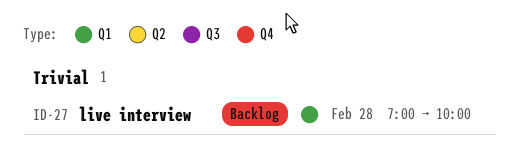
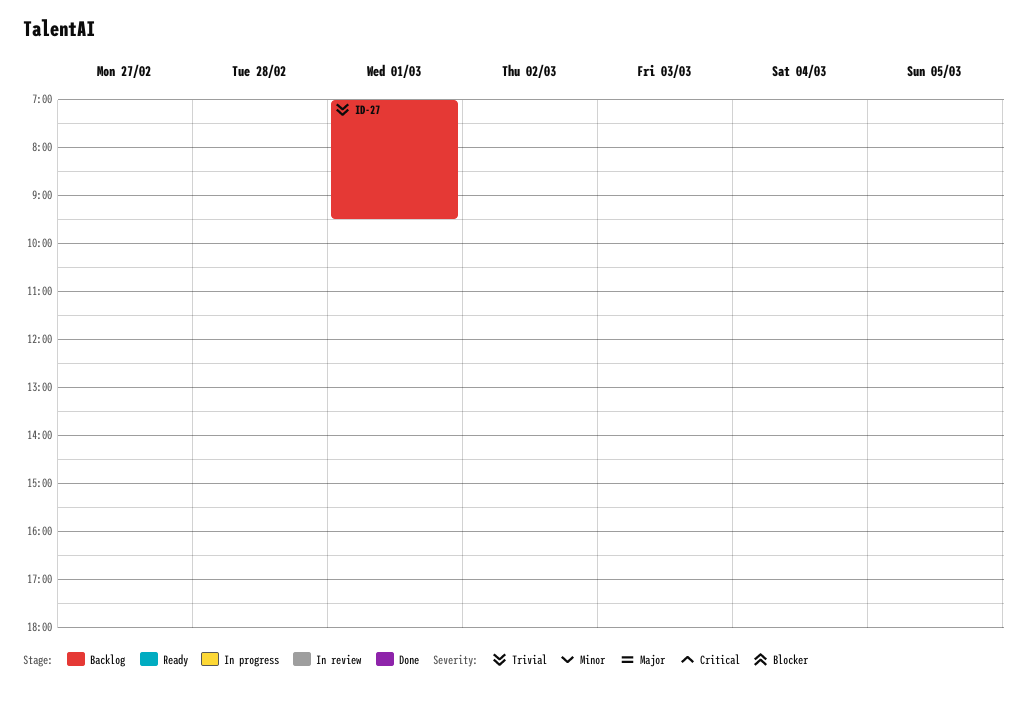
ID-27, day: Feb 28 -> Mar 1
ID-27, ends: 10:00 -> 09:30

